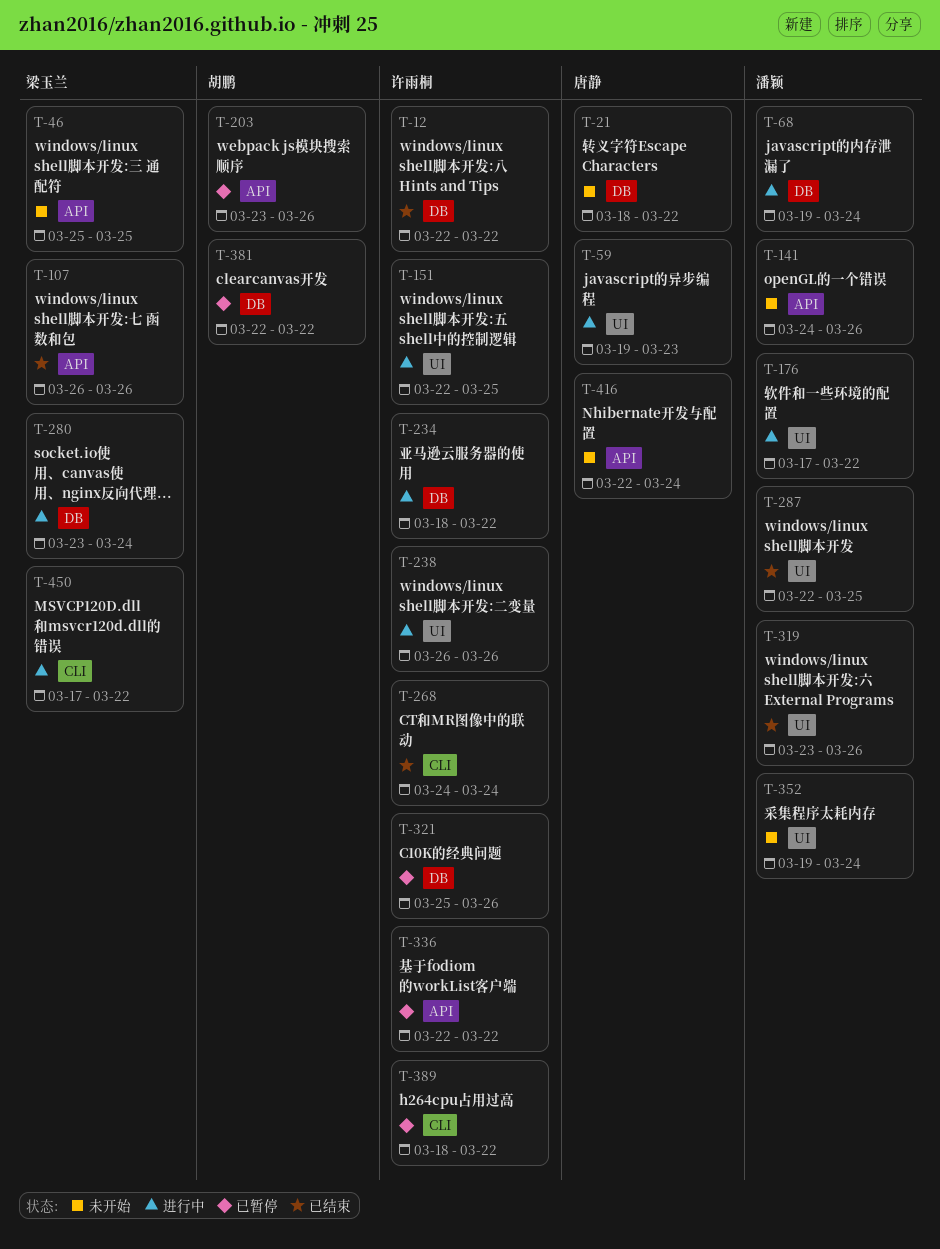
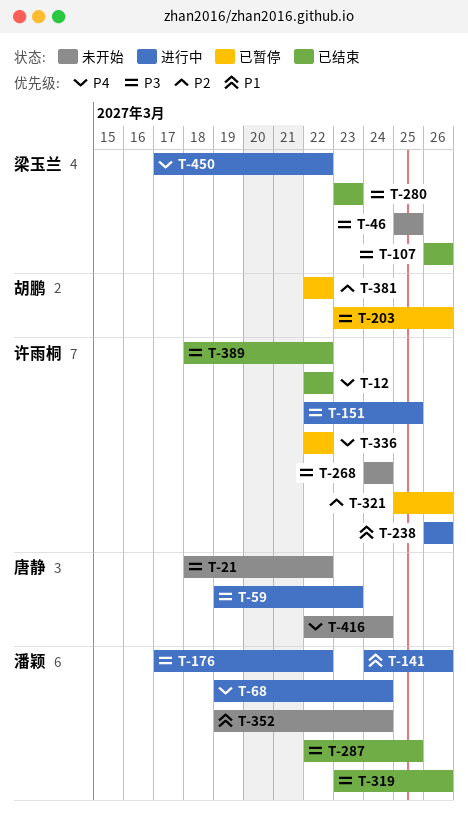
T-141, status: 未开始 -> 进行中
T-234: present -> none
T-268, status: 已结束 -> 未开始
T-280, status: 进行中 -> 已结束
T-280, due: Mar 24 -> Mar 23
T-389, status: 已暂停 -> 已结束

